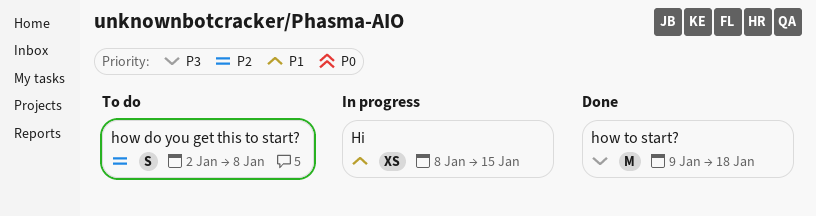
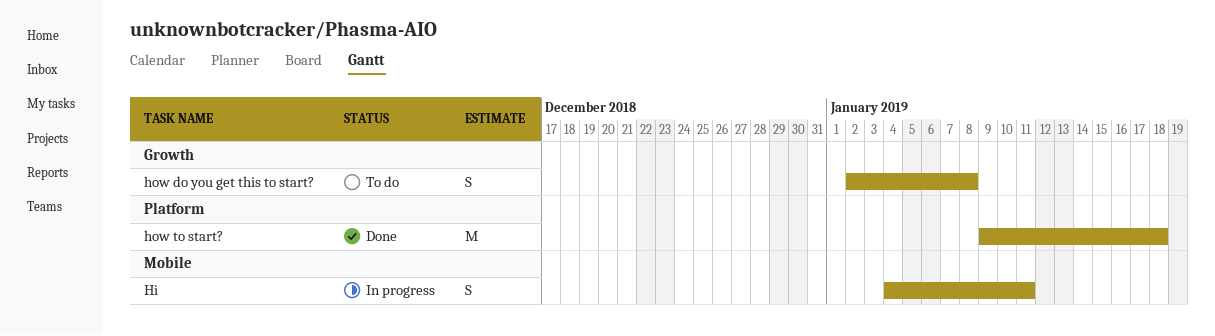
Hi, estimate: XS -> S
Hi, start: Jan 8 -> Jan 4
Hi, due: Jan 15 -> Jan 11

